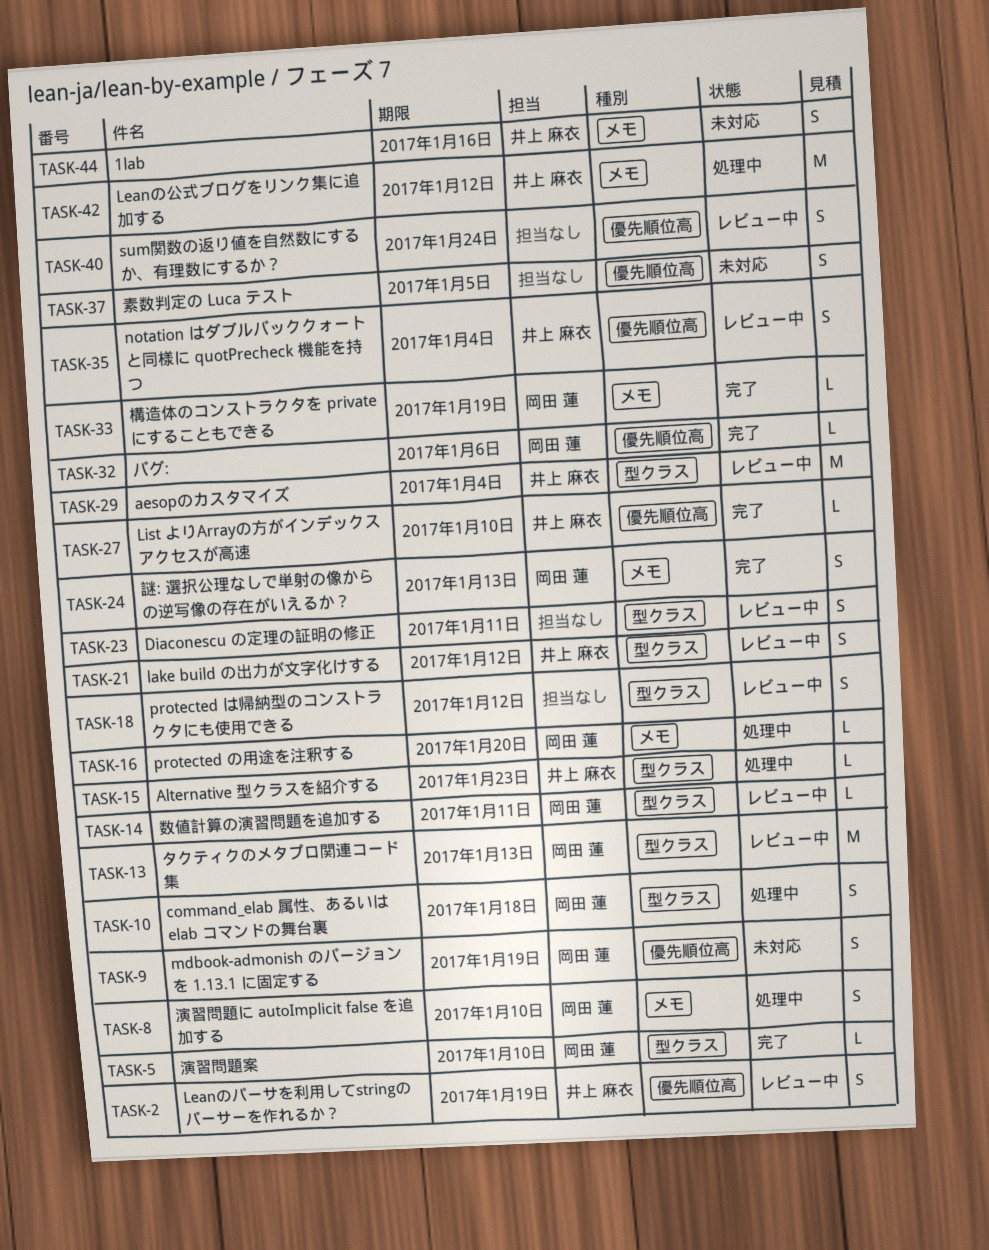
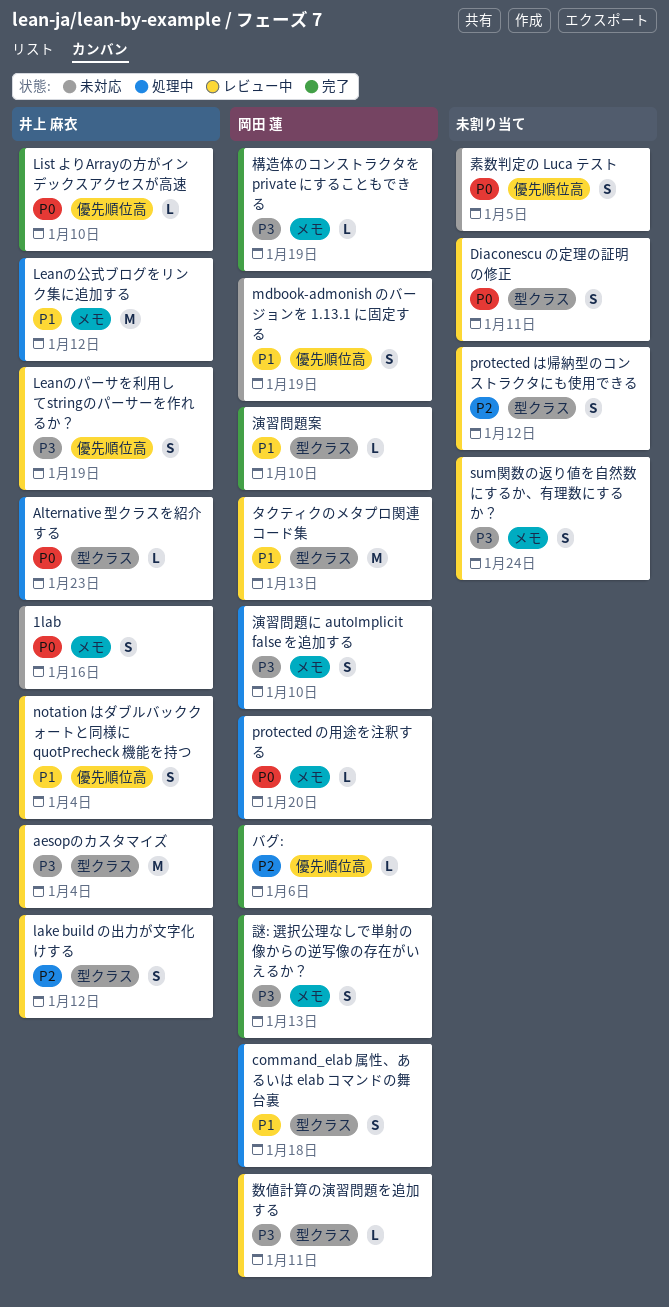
sum関数の返り値を自然数にするか、有理数にするか？, label: 優先順位高 -> メモ

